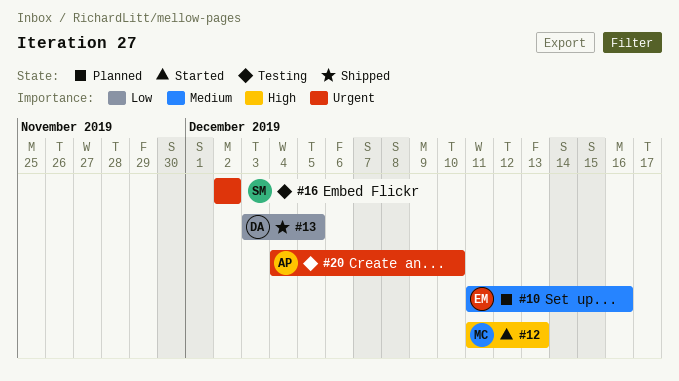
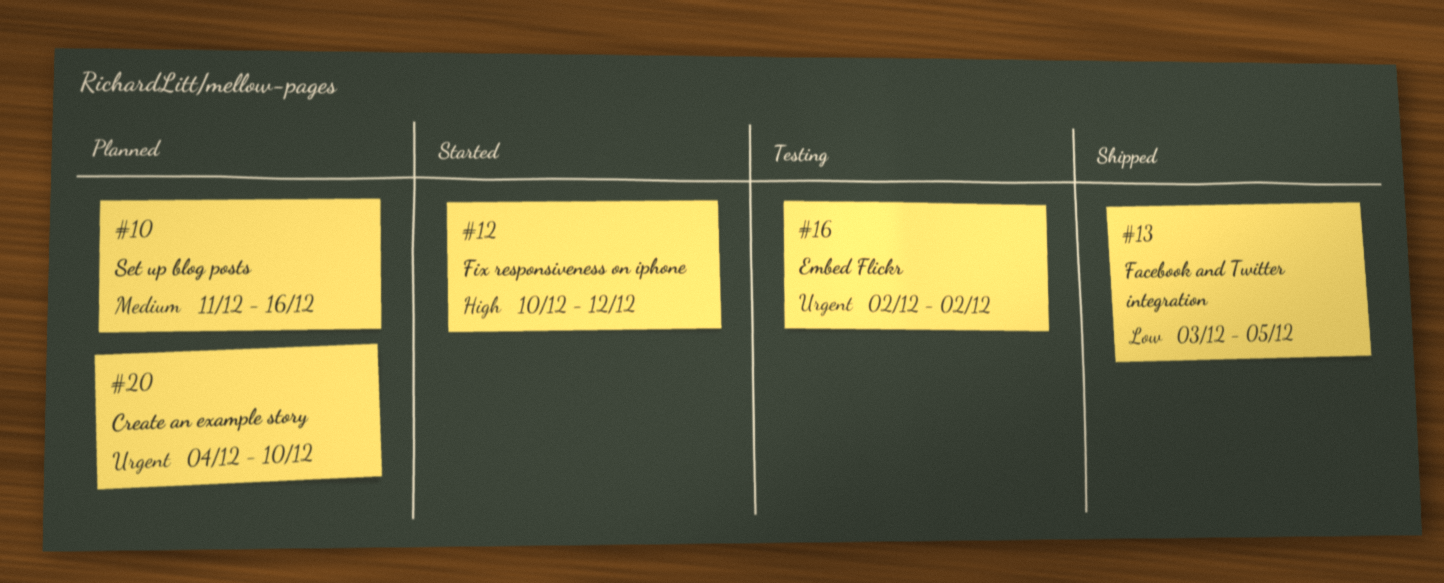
#12, start: Dec 11 -> Dec 10
#12, due: Dec 13 -> Dec 12
#20, status: Testing -> Planned

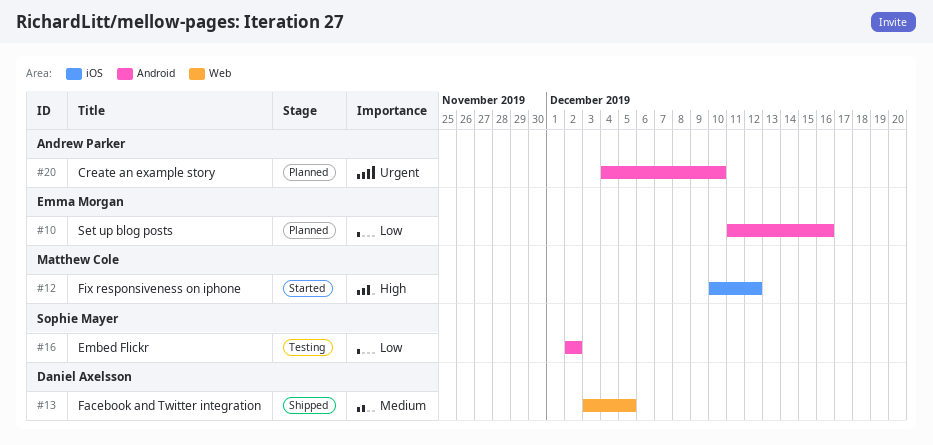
#10, priority: Medium -> Low
#13, priority: Low -> Medium
#16, priority: Urgent -> Low

